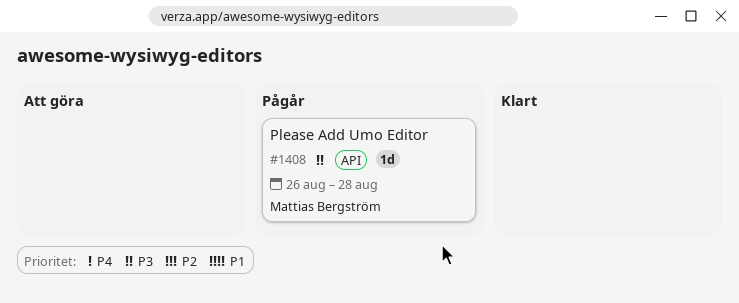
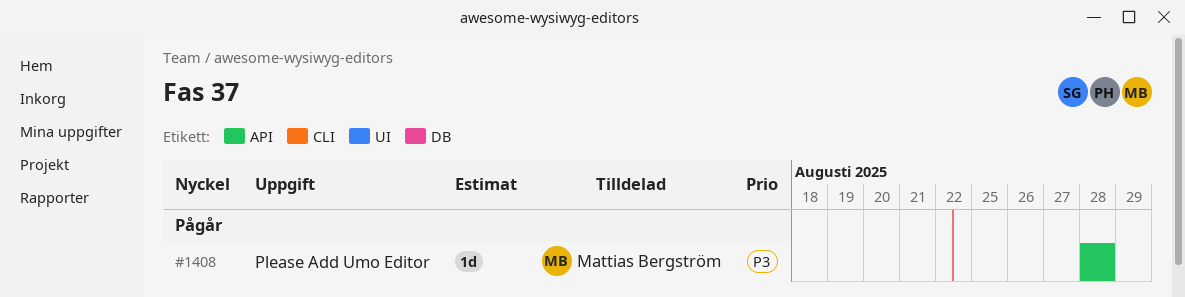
#1408, start: Aug 26 -> Aug 28

